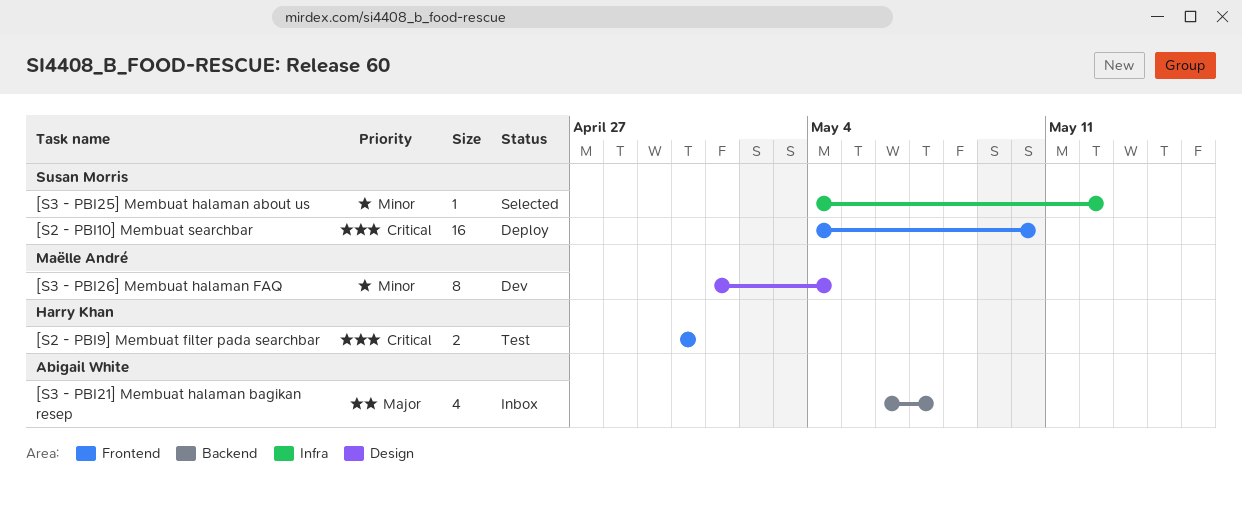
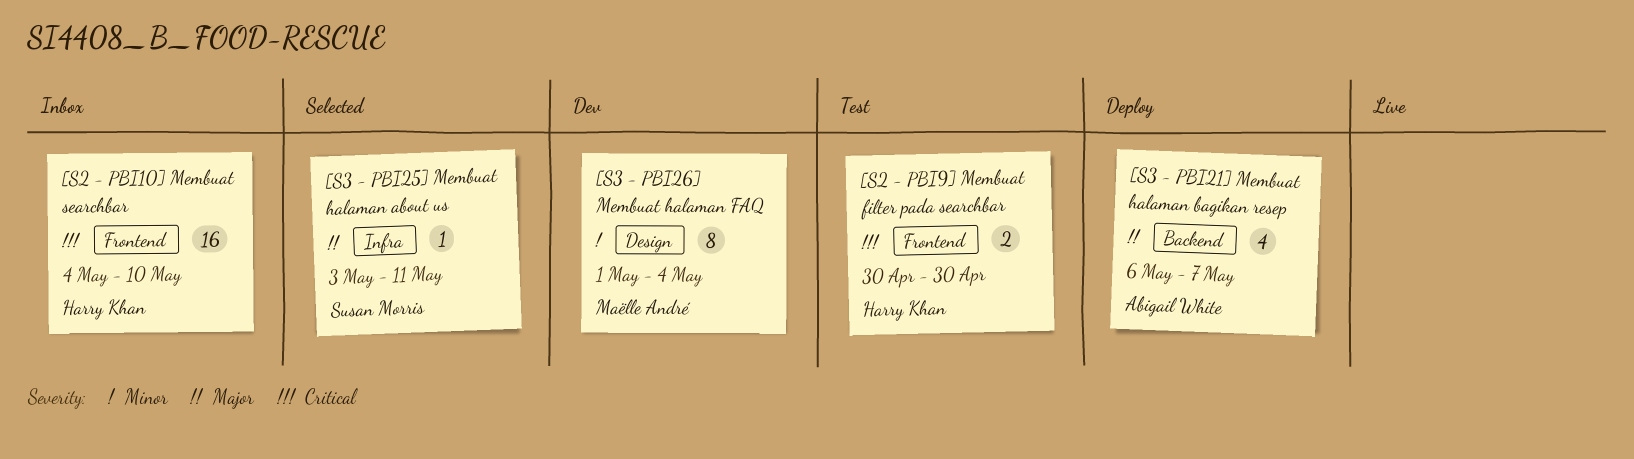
[S2 - PBI10] Membuat searchbar, status: Deploy -> Inbox
[S2 - PBI10] Membuat searchbar, owner: Susan Morris -> Harry Khan
[S3 - PBI21] Membuat halaman bagikan resep, status: Inbox -> Deploy
[S3 - PBI25] Membuat halaman about us, priority: Minor -> Major
[S3 - PBI25] Membuat halaman about us, start: May 4 -> May 3
[S3 - PBI25] Membuat halaman about us, due: May 12 -> May 11

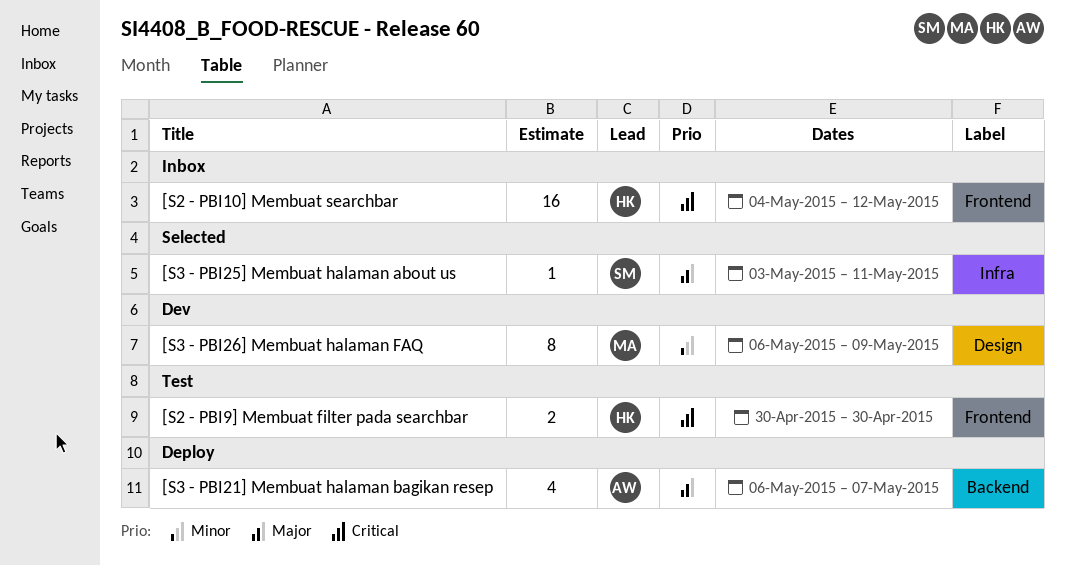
[S2 - PBI10] Membuat searchbar, due: May 10 -> May 12
[S3 - PBI26] Membuat halaman FAQ, start: May 1 -> May 6
[S3 - PBI26] Membuat halaman FAQ, due: May 4 -> May 9

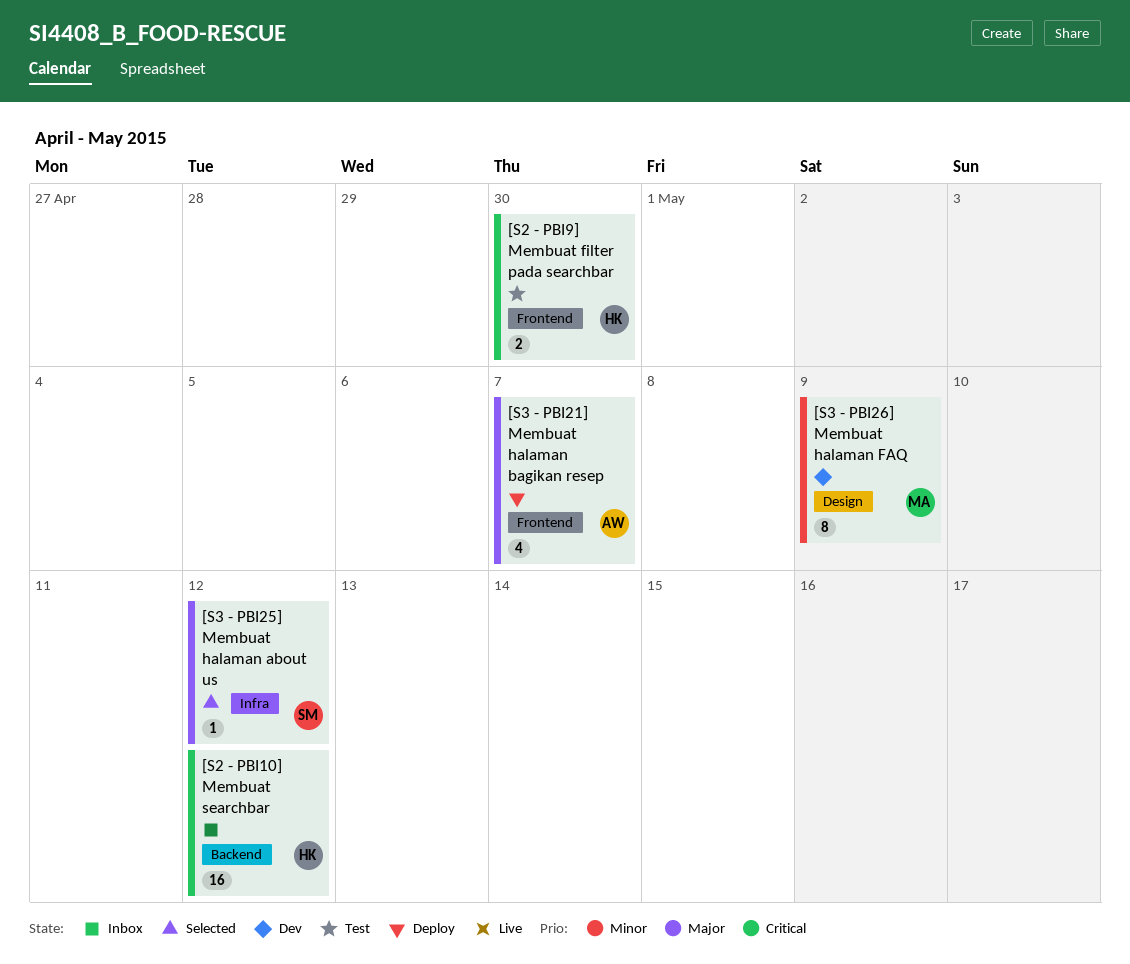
[S2 - PBI10] Membuat searchbar, label: Frontend -> Backend
[S3 - PBI21] Membuat halaman bagikan resep, label: Backend -> Frontend
[S3 - PBI25] Membuat halaman about us, due: May 11 -> May 12

